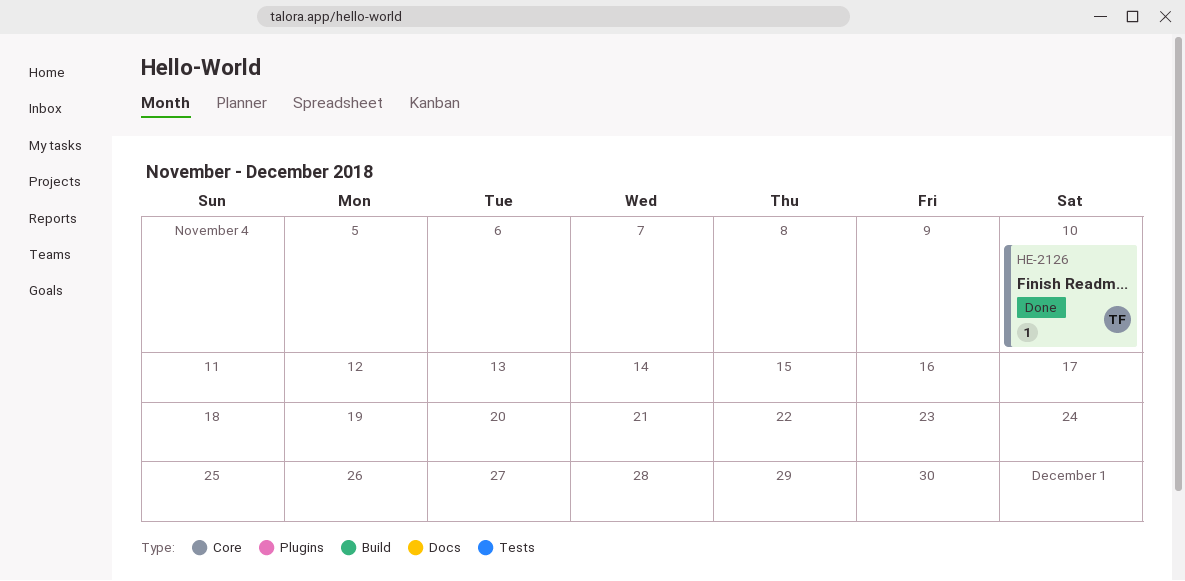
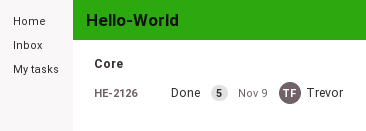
HE-2126, estimate: 1 -> 5
HE-2126, due: Nov 10 -> Nov 9

